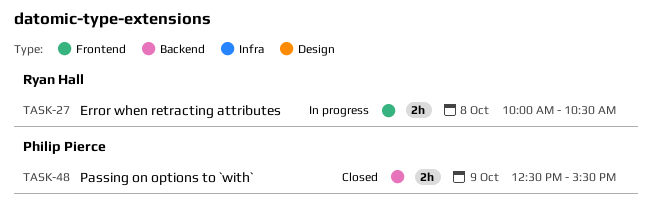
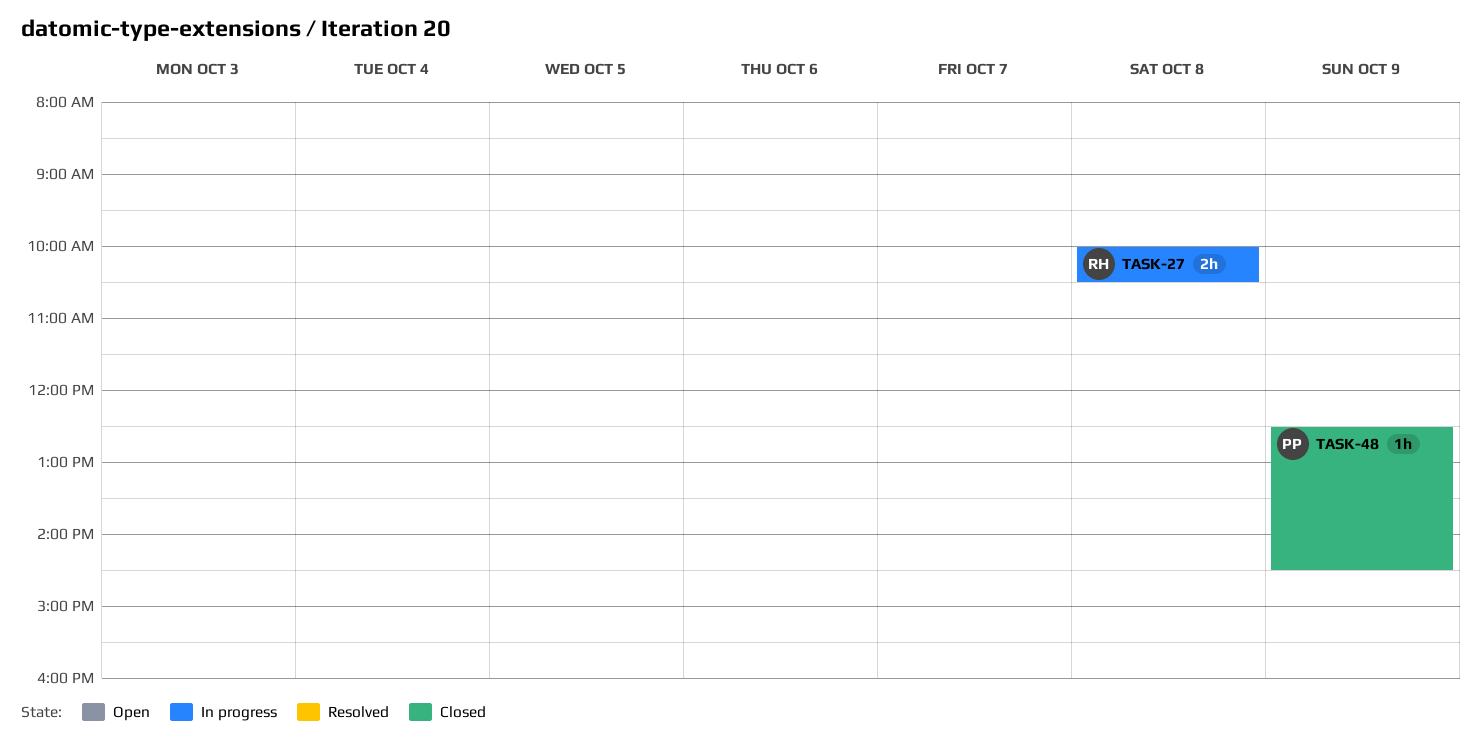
TASK-48, estimate: 2h -> 1h
TASK-48, ends: 15:30 -> 14:30

